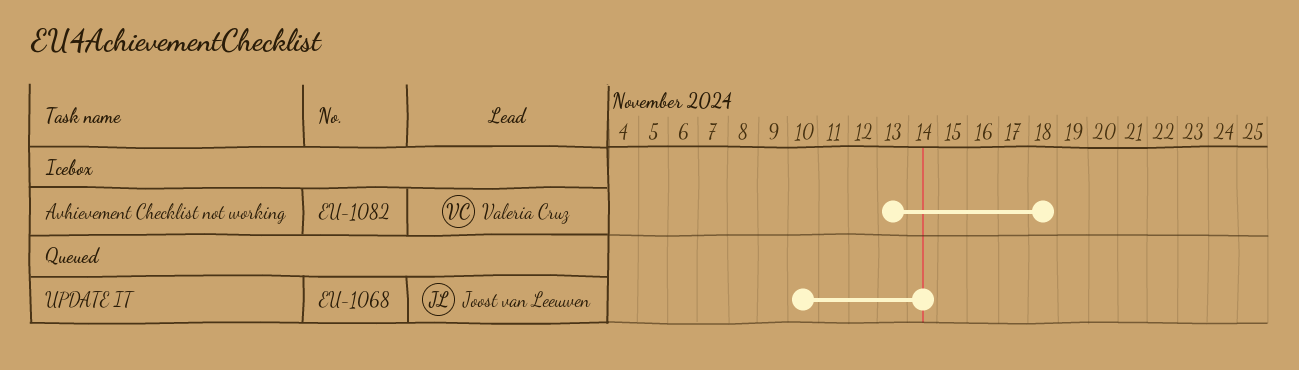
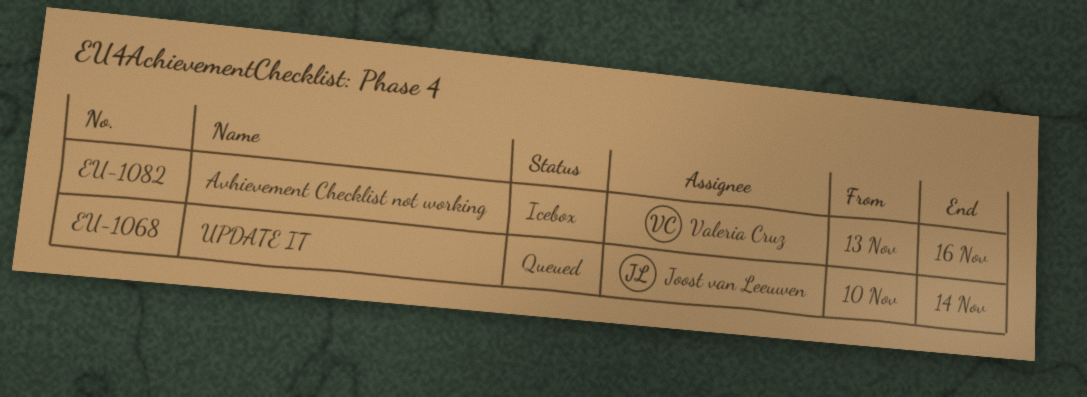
EU-1082, due: Nov 18 -> Nov 16

